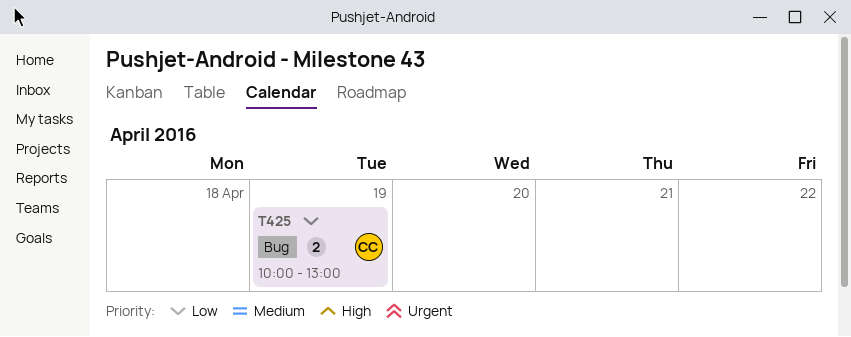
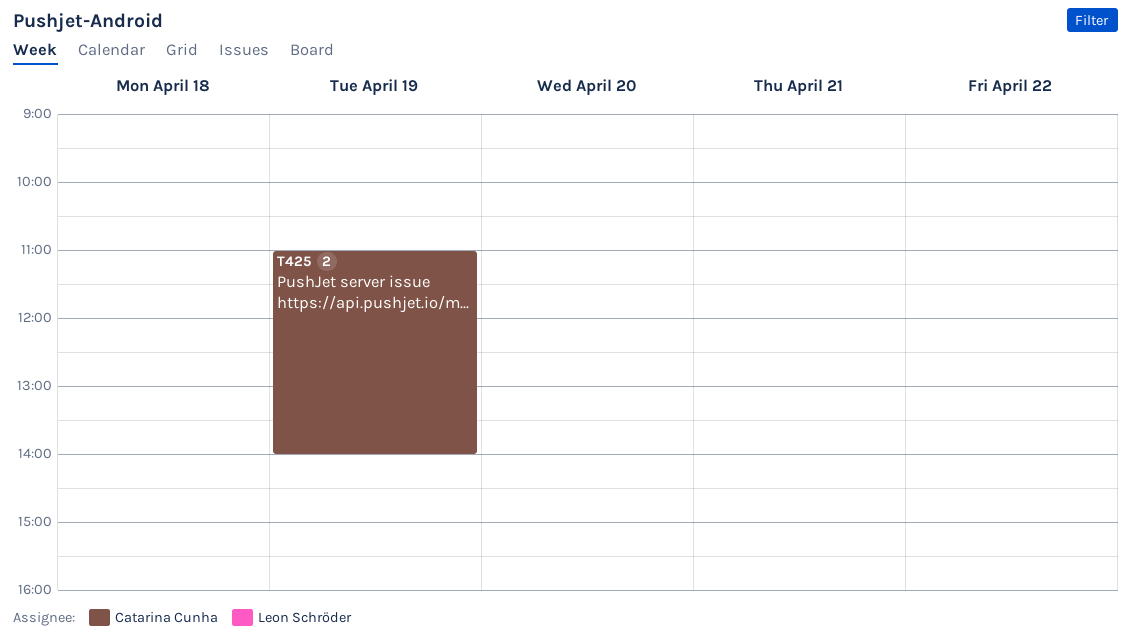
T425, begins: 10:00 -> 11:00
T425, ends: 13:00 -> 14:00

